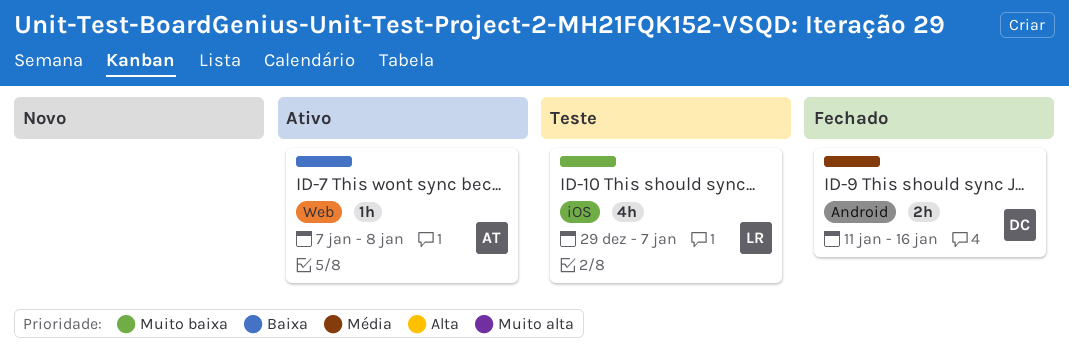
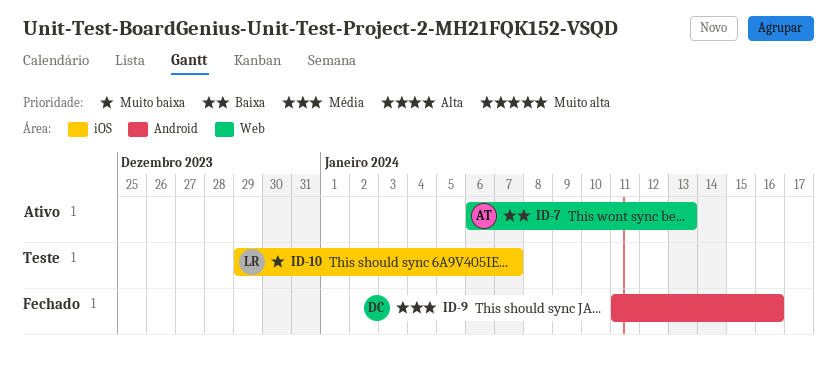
ID-7, start: Jan 7 -> Jan 6
ID-7, due: Jan 8 -> Jan 13

